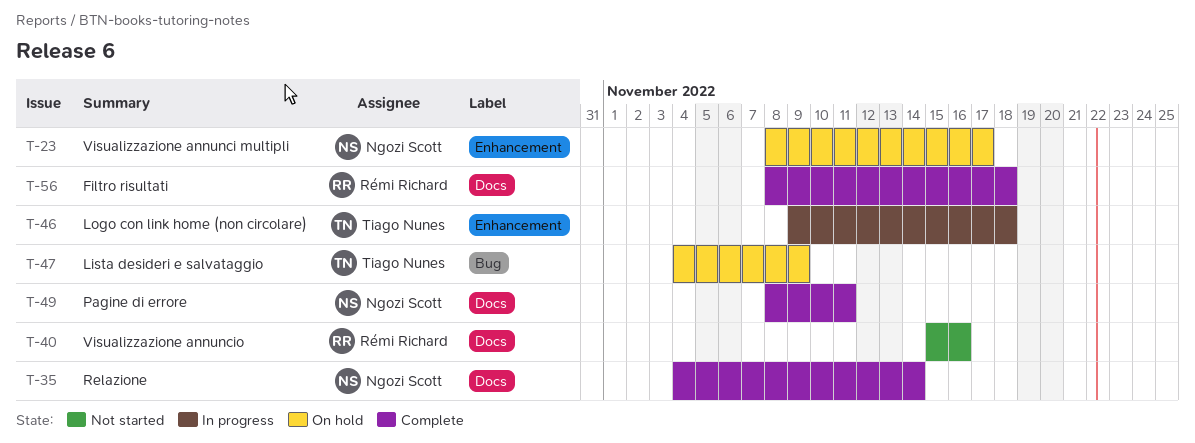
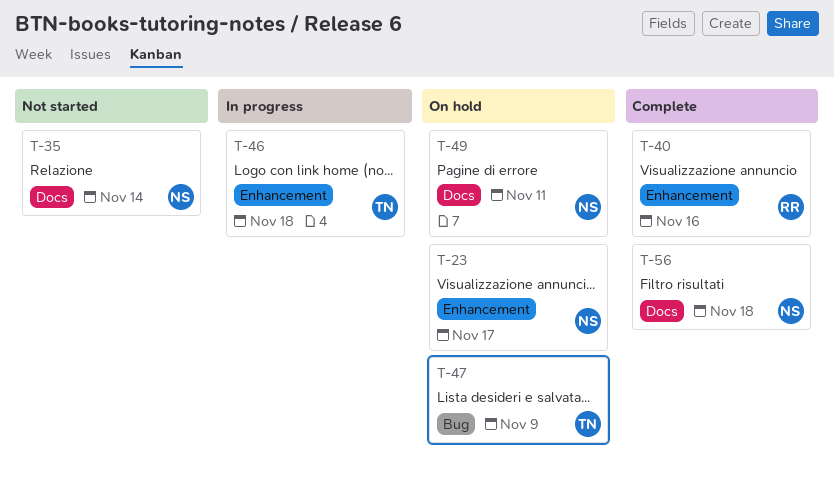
T-35, status: Complete -> Not started
T-40, status: Not started -> Complete
T-40, label: Docs -> Enhancement
T-49, status: Complete -> On hold
T-56, owner: Rémi Richard -> Ngozi Scott

